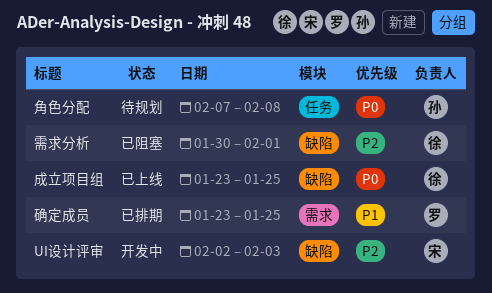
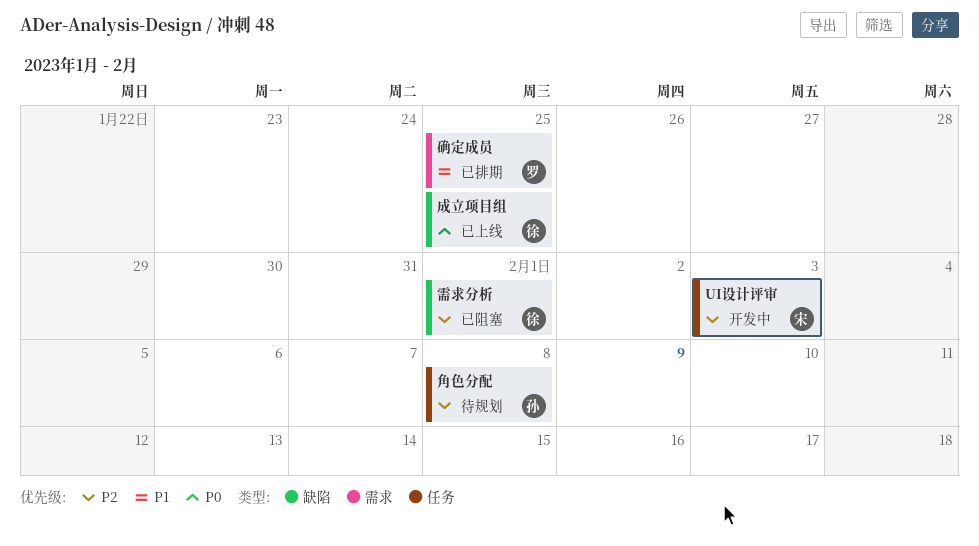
UI设计评审, label: 缺陷 -> 任务
角色分配, priority: P0 -> P2

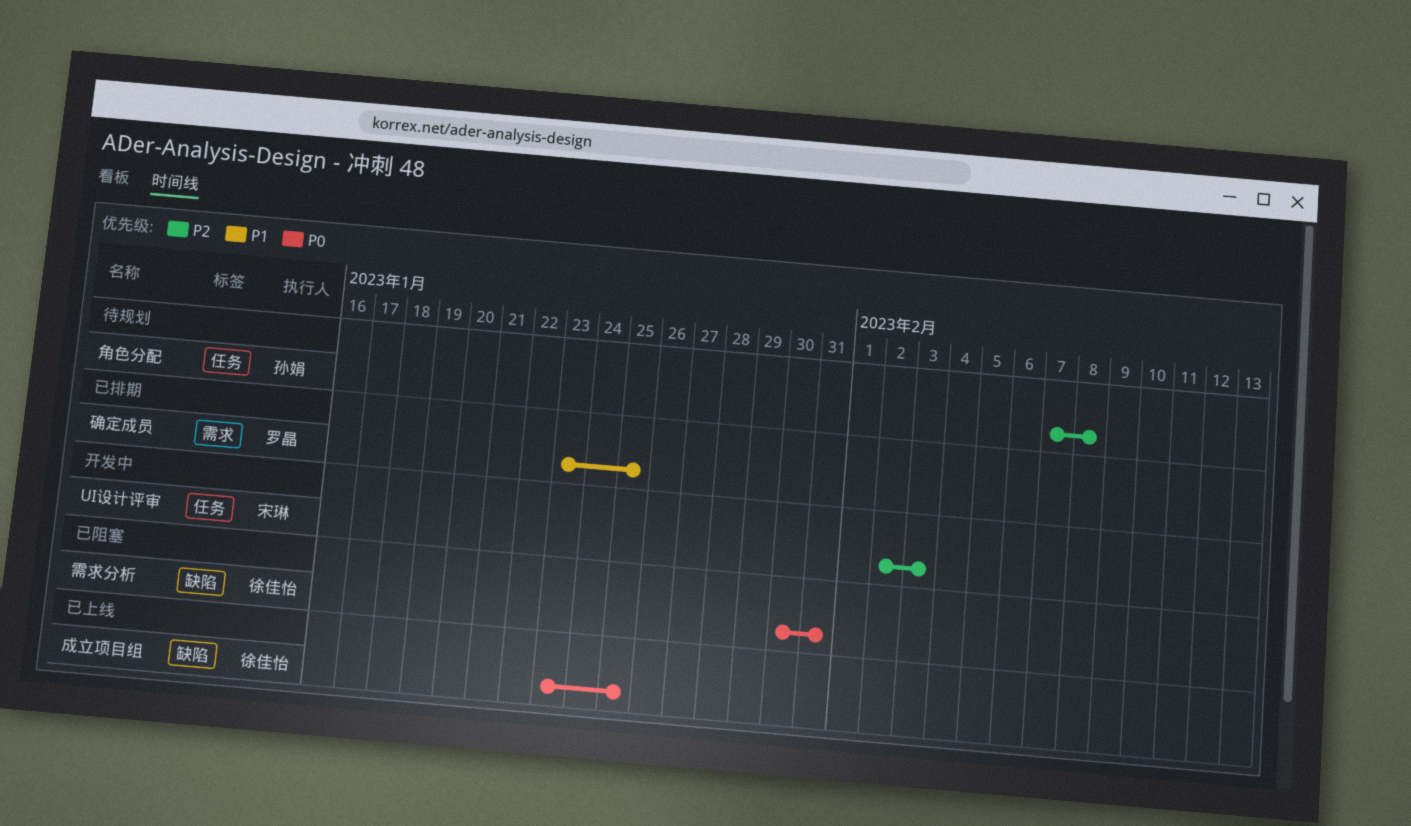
需求分析, priority: P2 -> P0
需求分析, due: Feb 1 -> Jan 31

